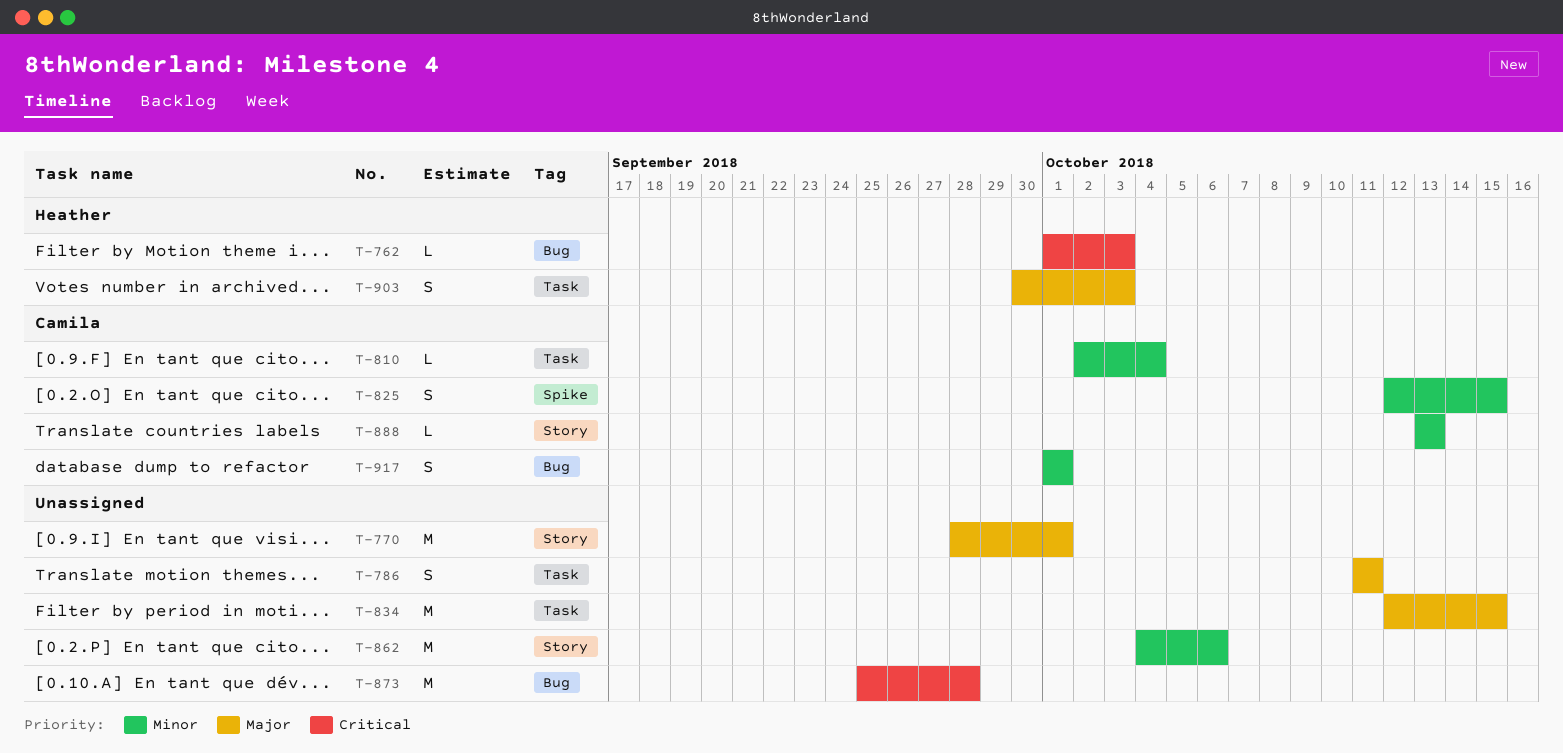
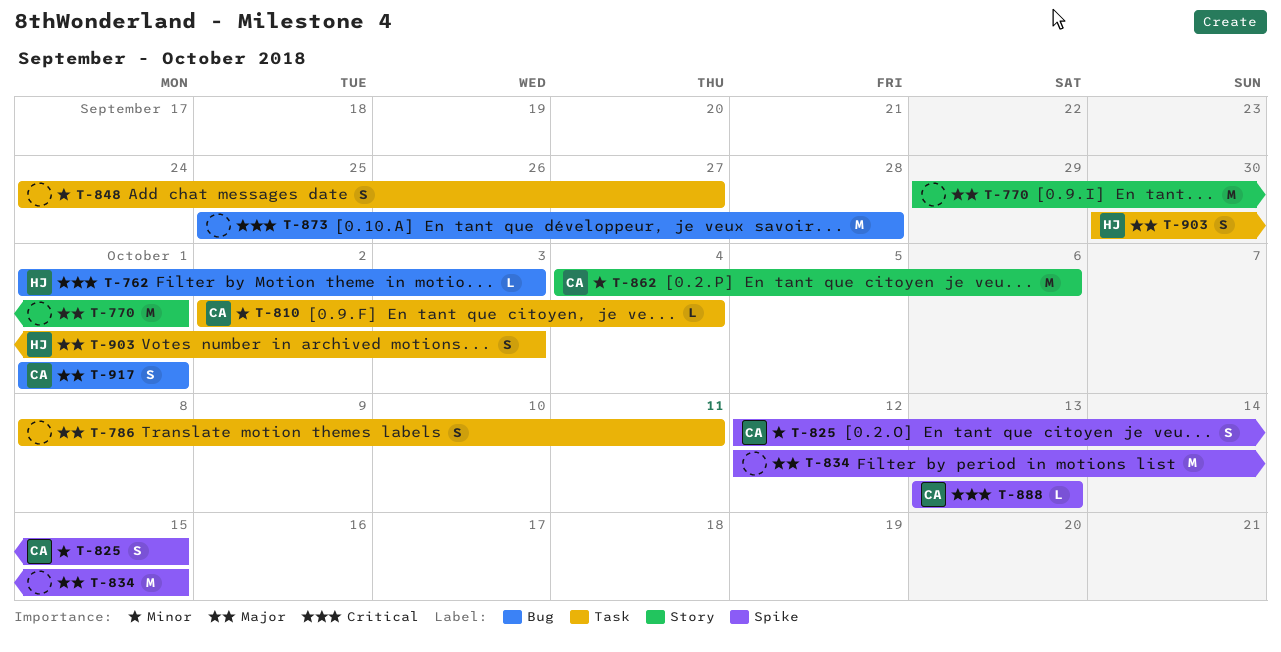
T-770, start: Sep 28 -> Sep 29
T-786, start: Oct 11 -> Oct 8
T-834, label: Task -> Spike
T-848: none -> present
T-862, owner: none -> Camila
T-888, priority: Minor -> Critical
T-888, label: Story -> Spike
T-917, priority: Minor -> Major

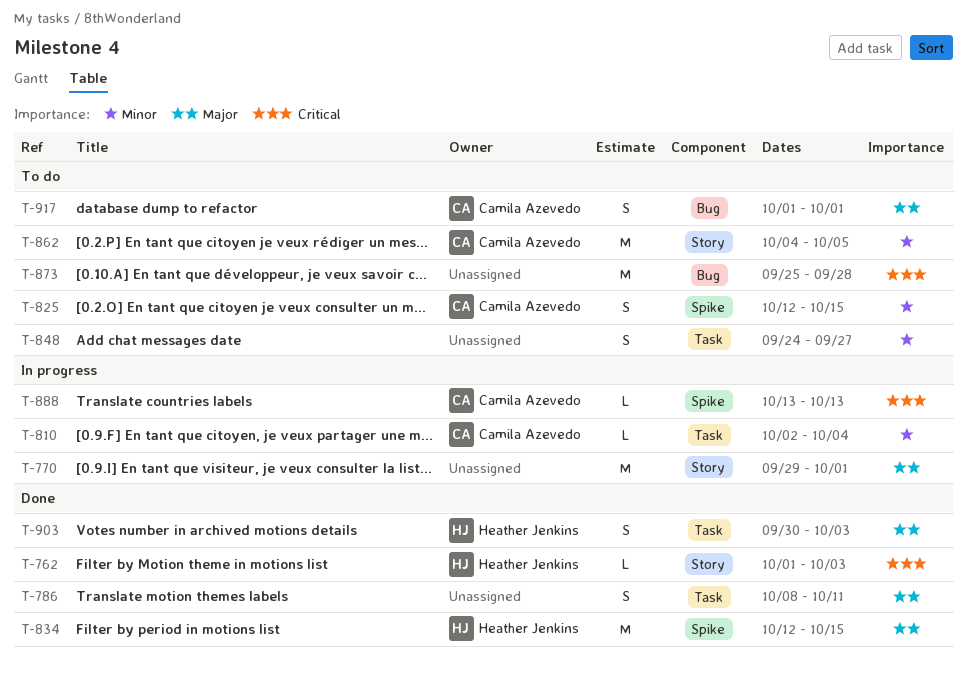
T-762, label: Bug -> Story
T-834, owner: none -> Heather Jenkins
T-862, due: Oct 6 -> Oct 5

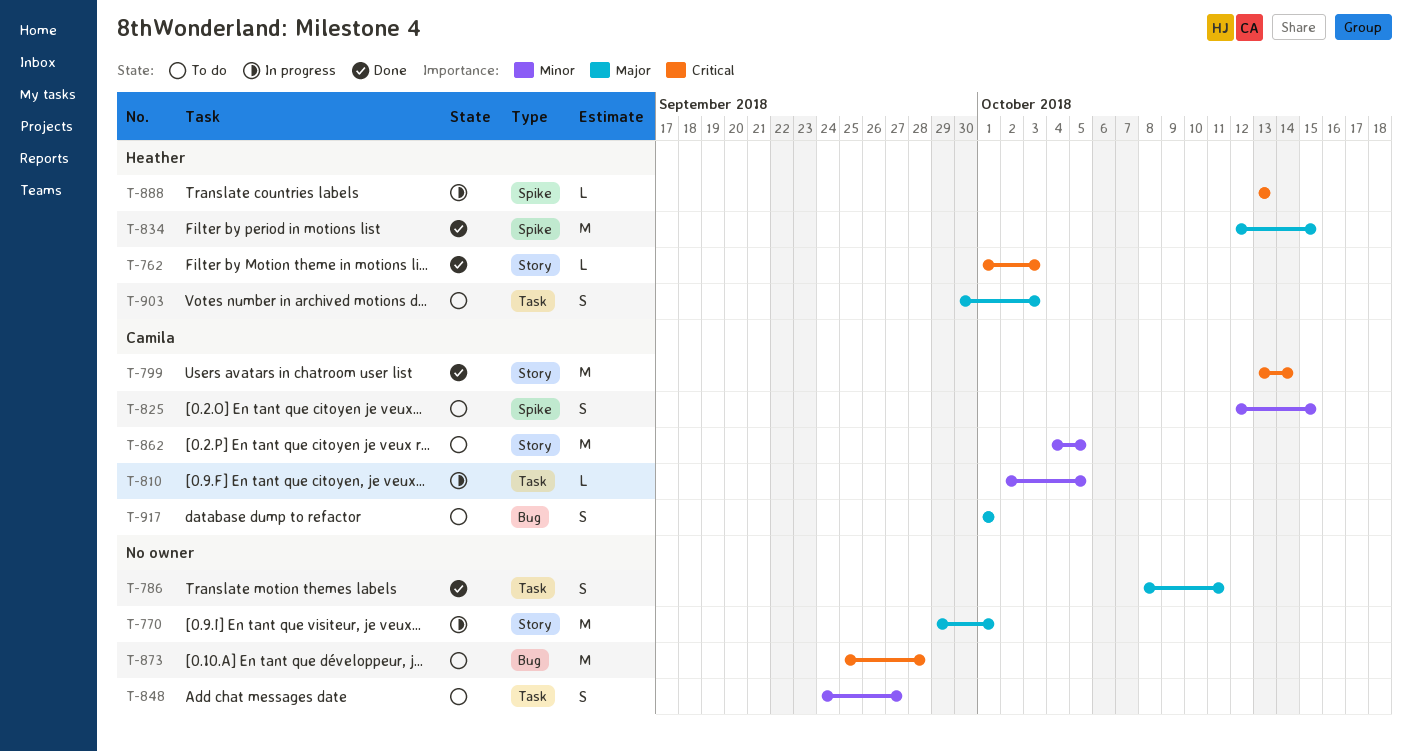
T-799: none -> present
T-810, due: Oct 4 -> Oct 5
T-888, owner: Camila Azevedo -> Heather Jenkins
T-903, status: Done -> To do

